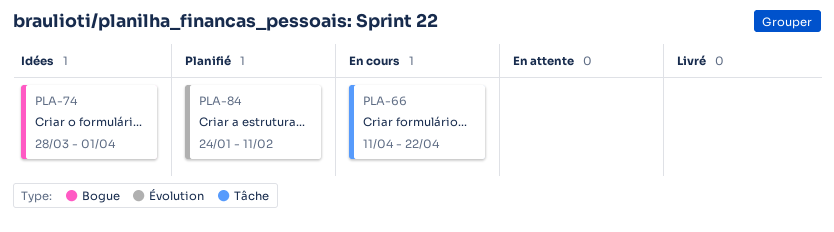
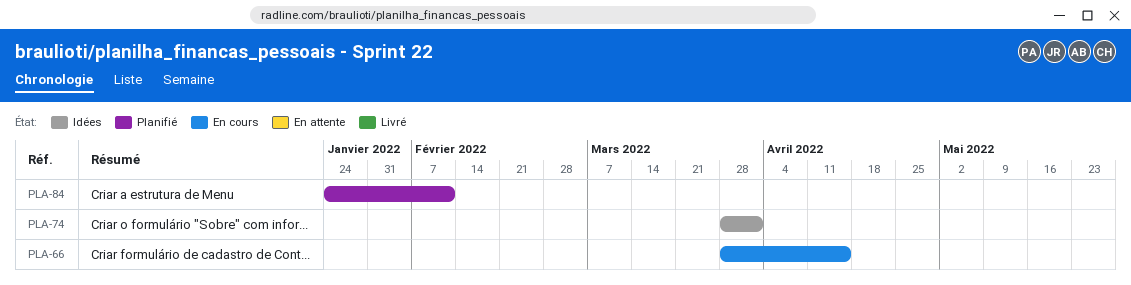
PLA-66, start: Apr 11 -> Mar 28
PLA-66, due: Apr 22 -> Apr 15

